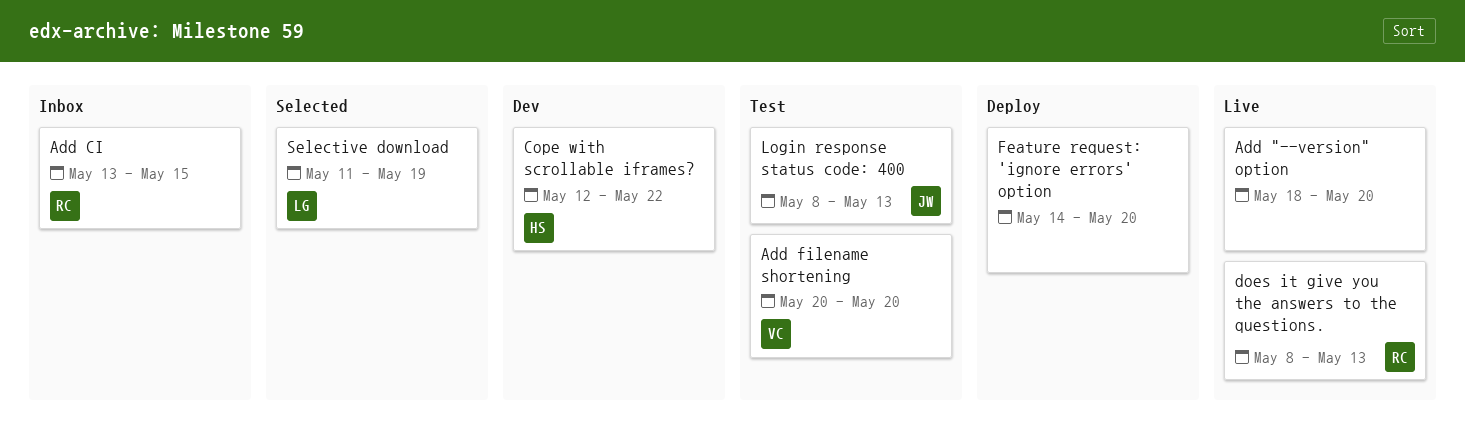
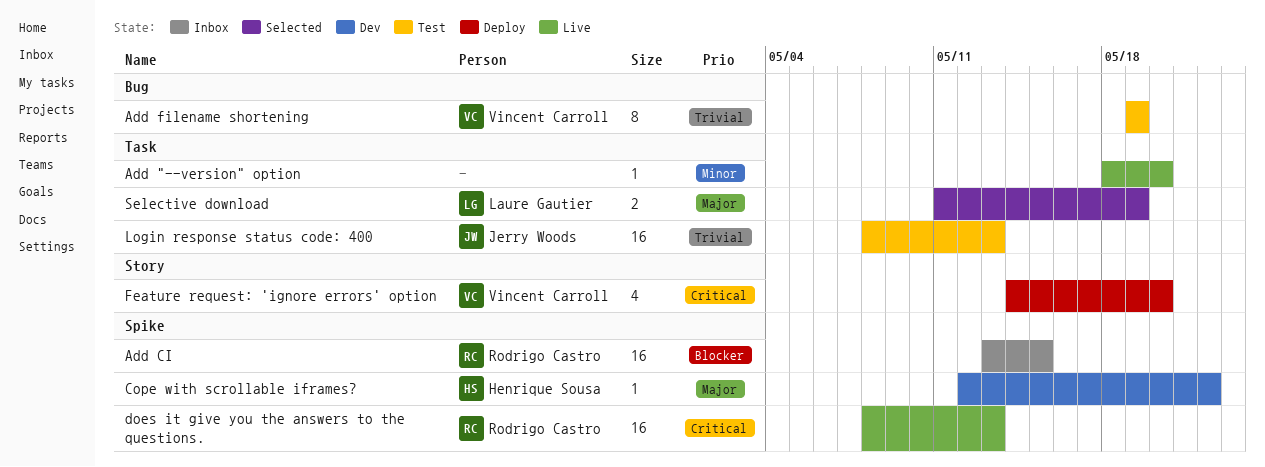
Add filename shortening, start: May 20 -> May 19
Add filename shortening, due: May 20 -> May 19
Feature request: 'ignore errors' option, owner: none -> Vincent Carroll

